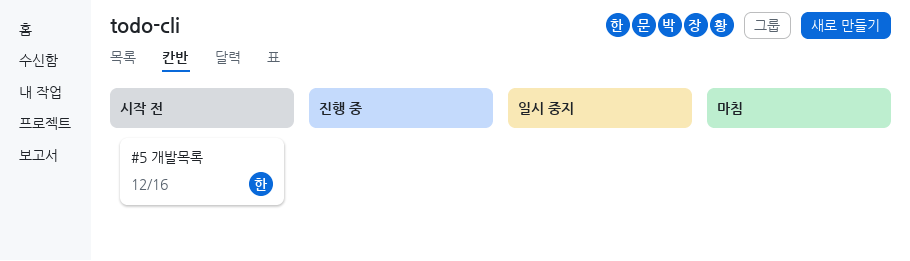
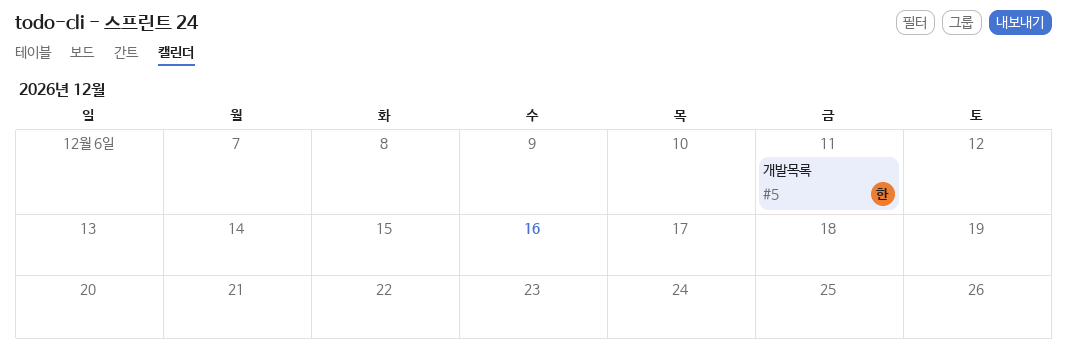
#5, due: Dec 16 -> Dec 11

